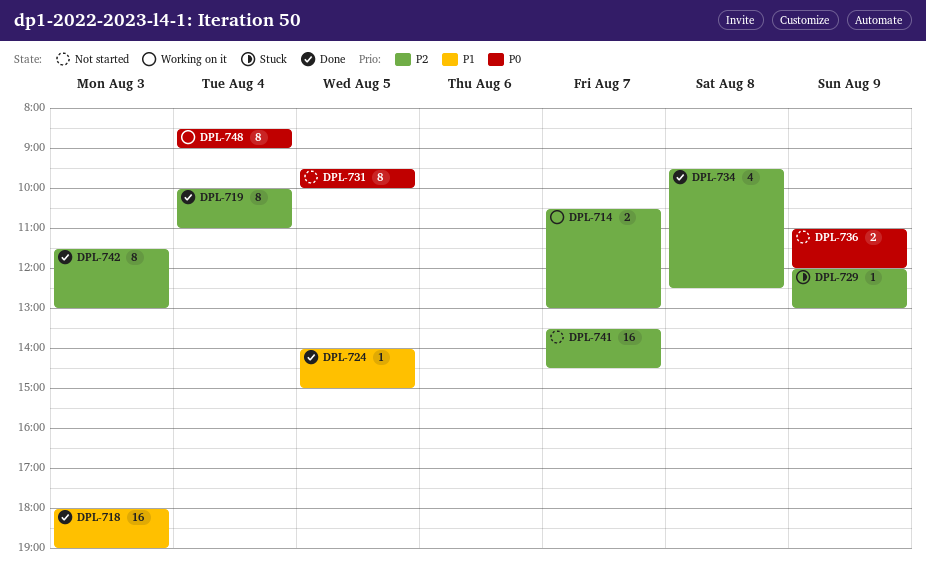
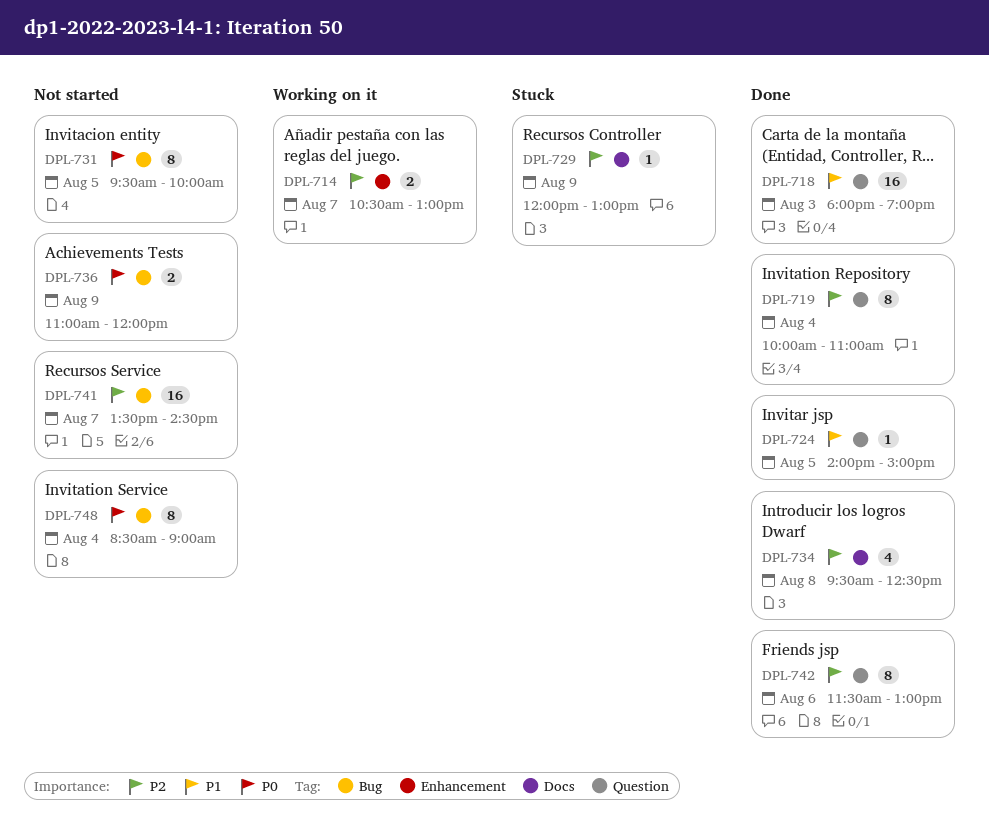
DPL-742, day: Aug 3 -> Aug 6
DPL-748, status: Working on it -> Not started

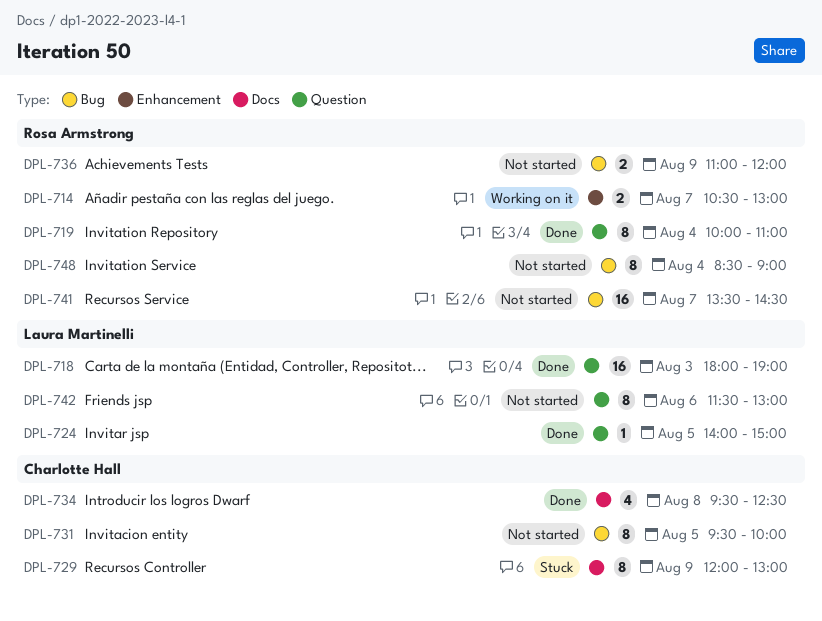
DPL-729, estimate: 1 -> 8
DPL-742, status: Done -> Not started

